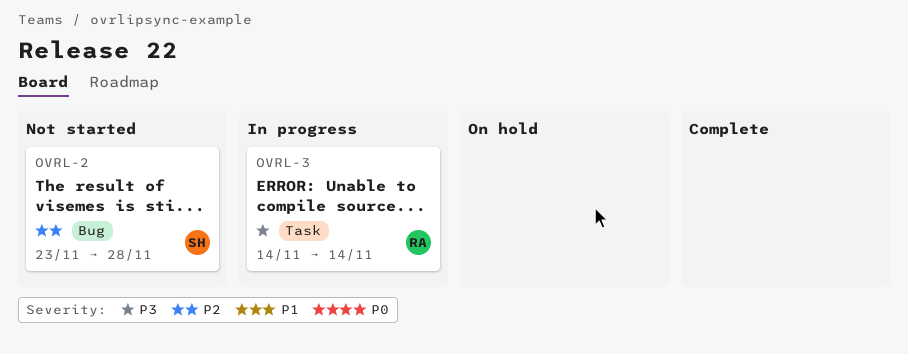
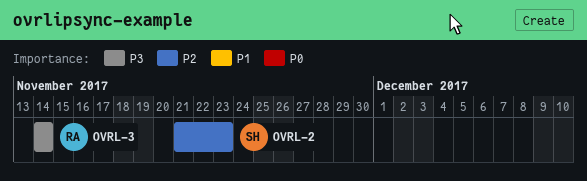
OVRL-2, start: Nov 23 -> Nov 21
OVRL-2, due: Nov 28 -> Nov 23

